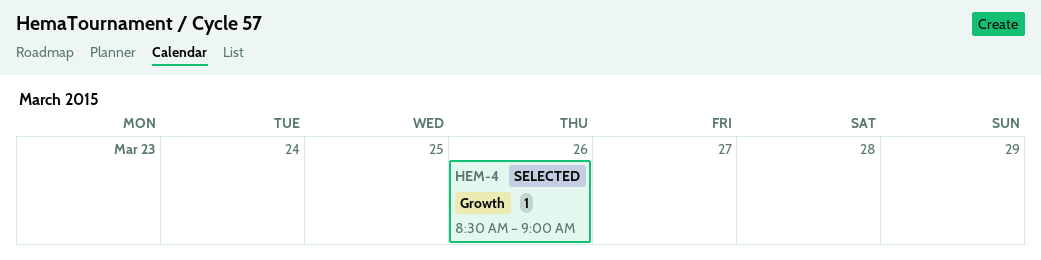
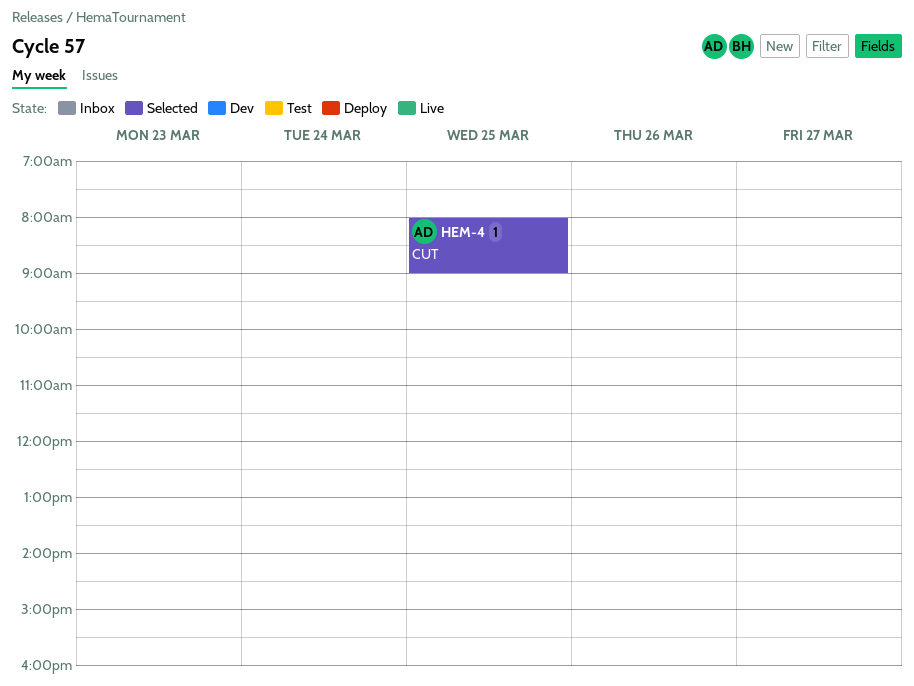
HEM-4, day: Mar 26 -> Mar 25
HEM-4, begins: 08:30 -> 08:00

